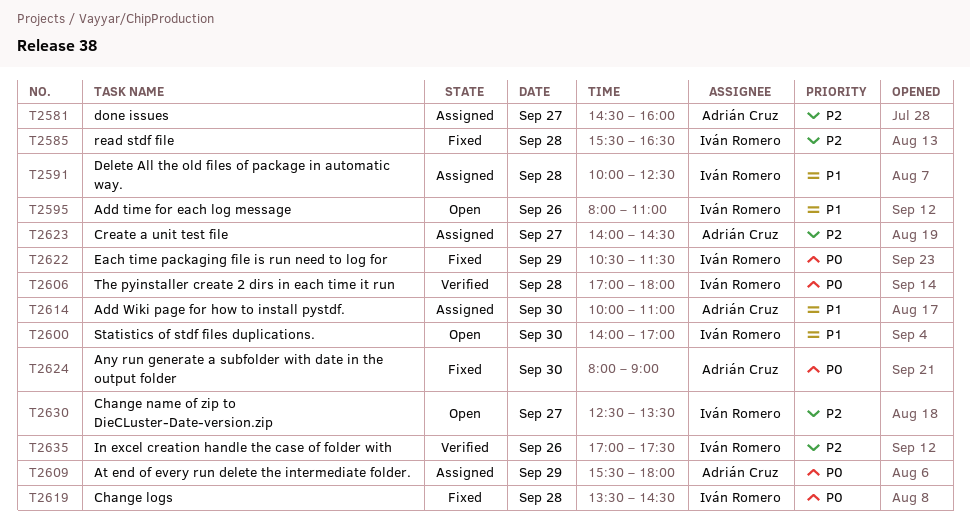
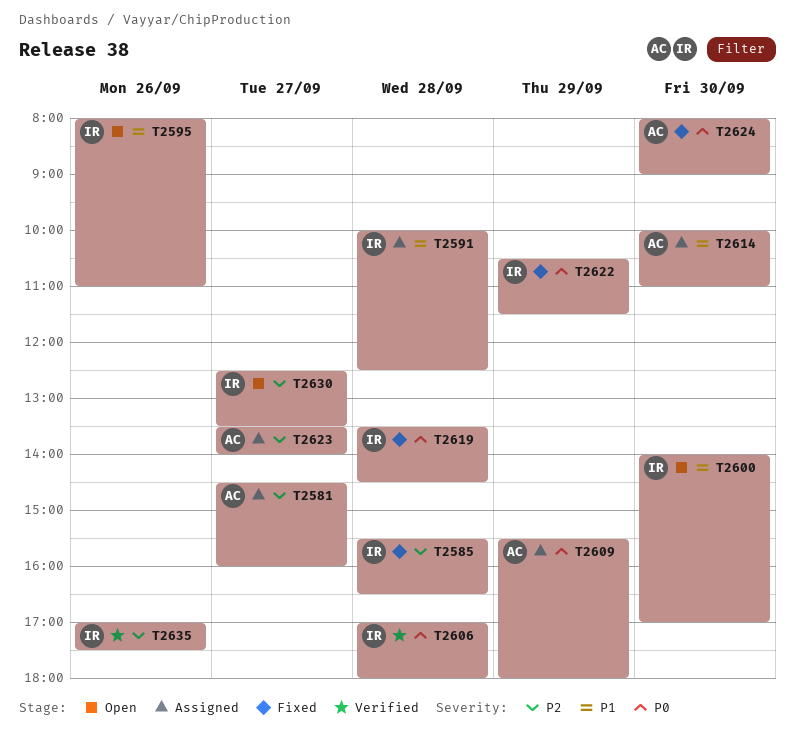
T2623, begins: 14:00 -> 13:30
T2623, ends: 14:30 -> 14:00

